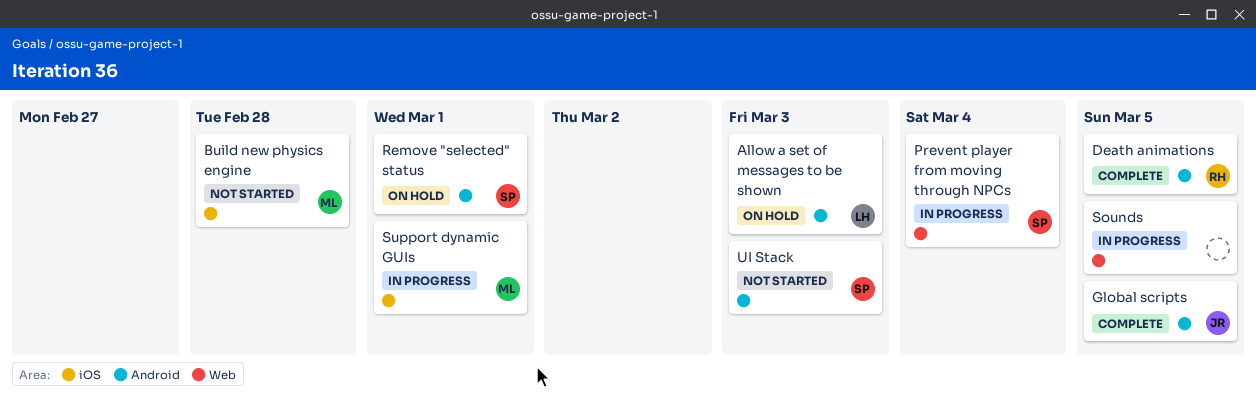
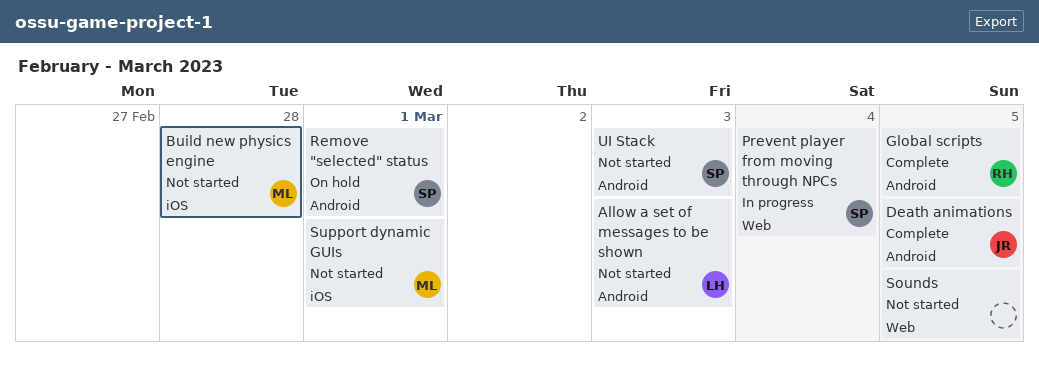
Allow a set of messages to be shown, status: On hold -> Not started
Death animations, owner: RH -> JR
Global scripts, owner: JR -> RH
Sounds, status: In progress -> Not started
Support dynamic GUIs, status: In progress -> Not started

